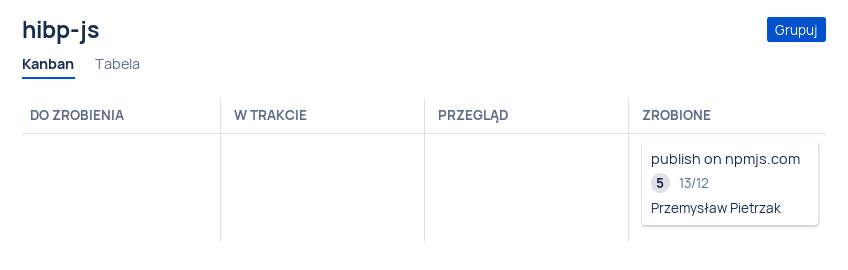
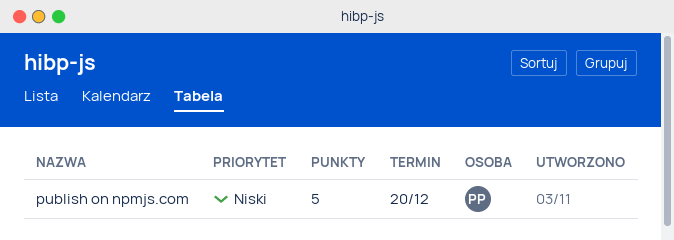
publish on npmjs.com, due: Dec 13 -> Dec 20

